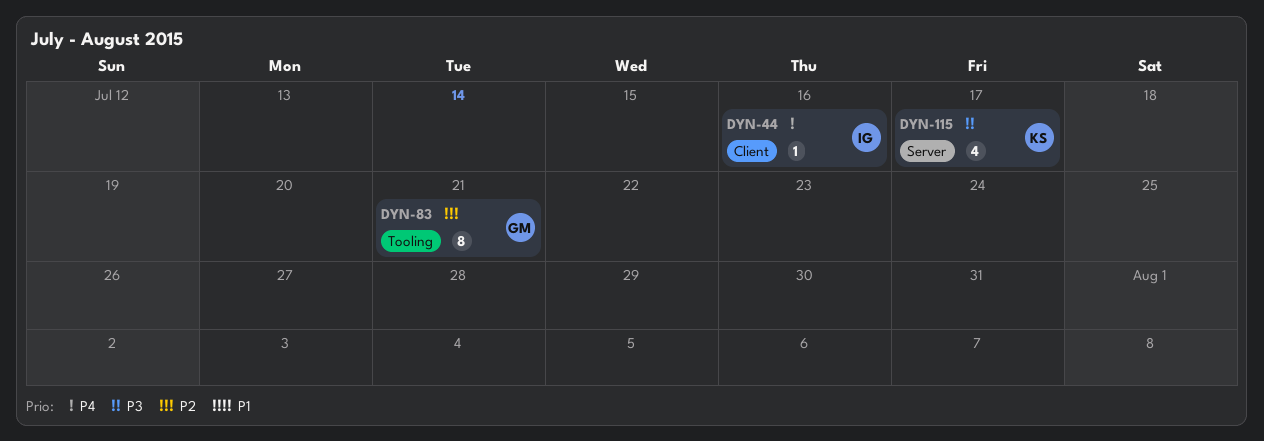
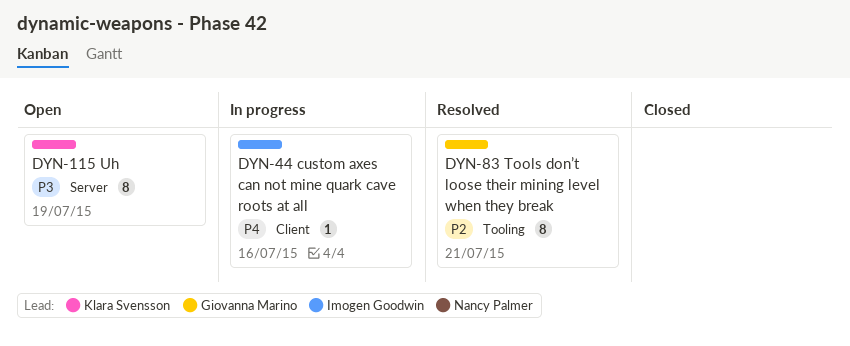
DYN-115, estimate: 4 -> 8
DYN-115, due: Jul 17 -> Jul 19

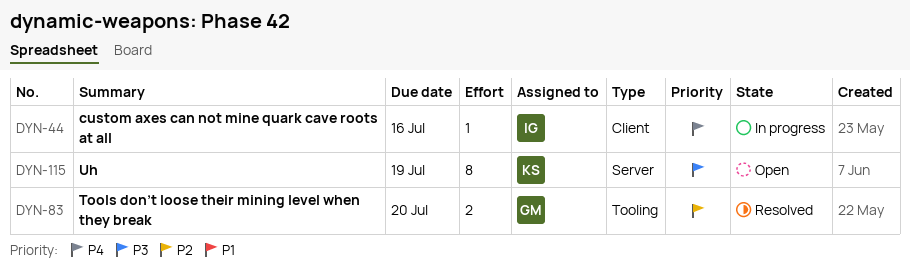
DYN-83, estimate: 8 -> 2
DYN-83, due: Jul 21 -> Jul 20

